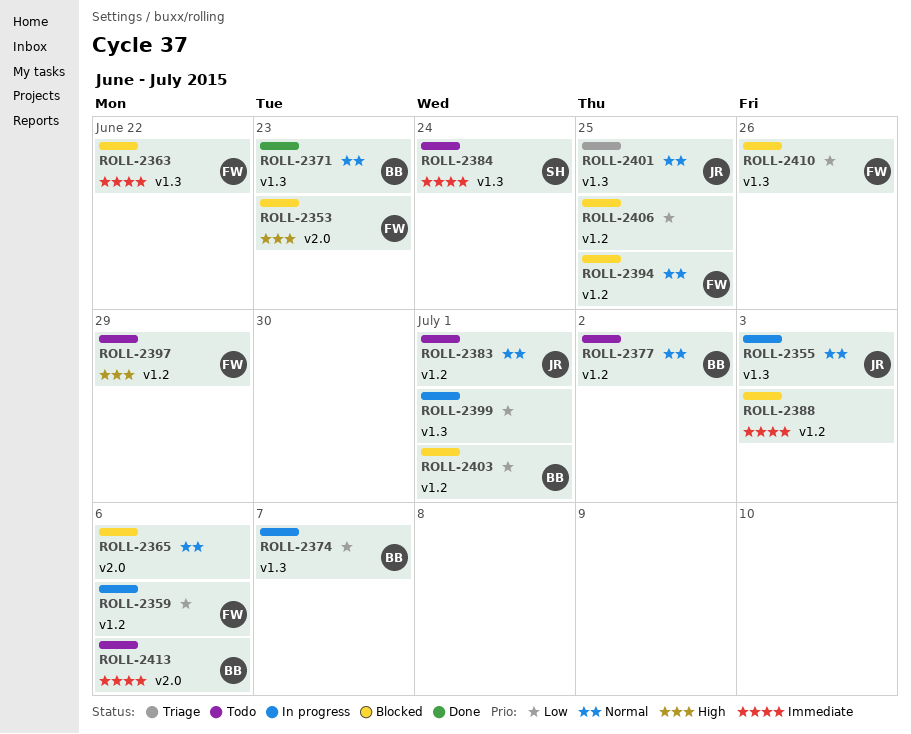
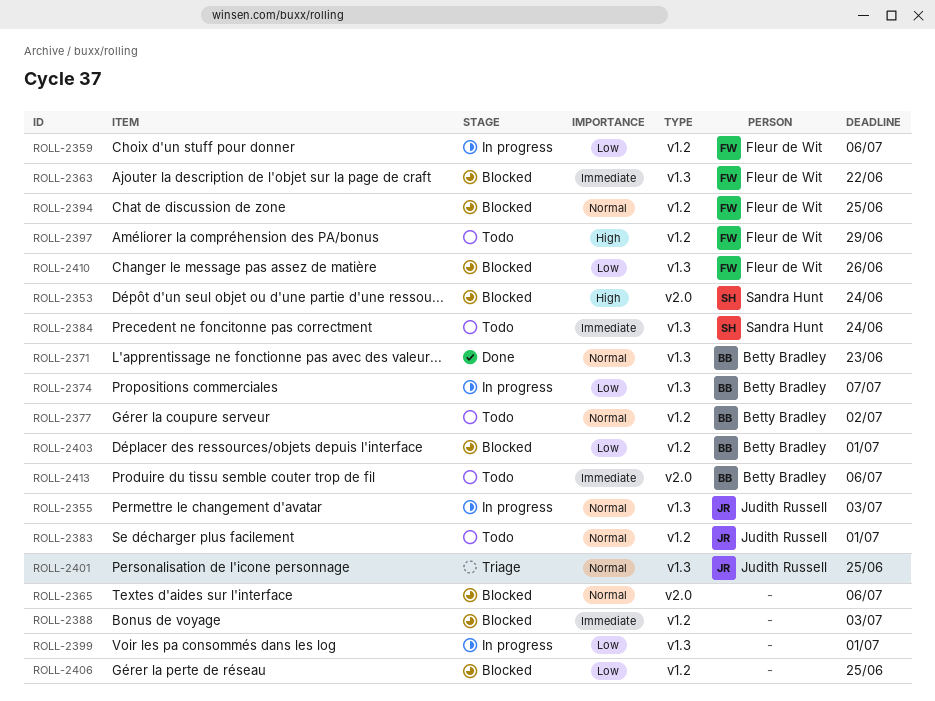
ROLL-2353, owner: Fleur de Wit -> Sandra Hunt
ROLL-2353, due: Jun 23 -> Jun 24

